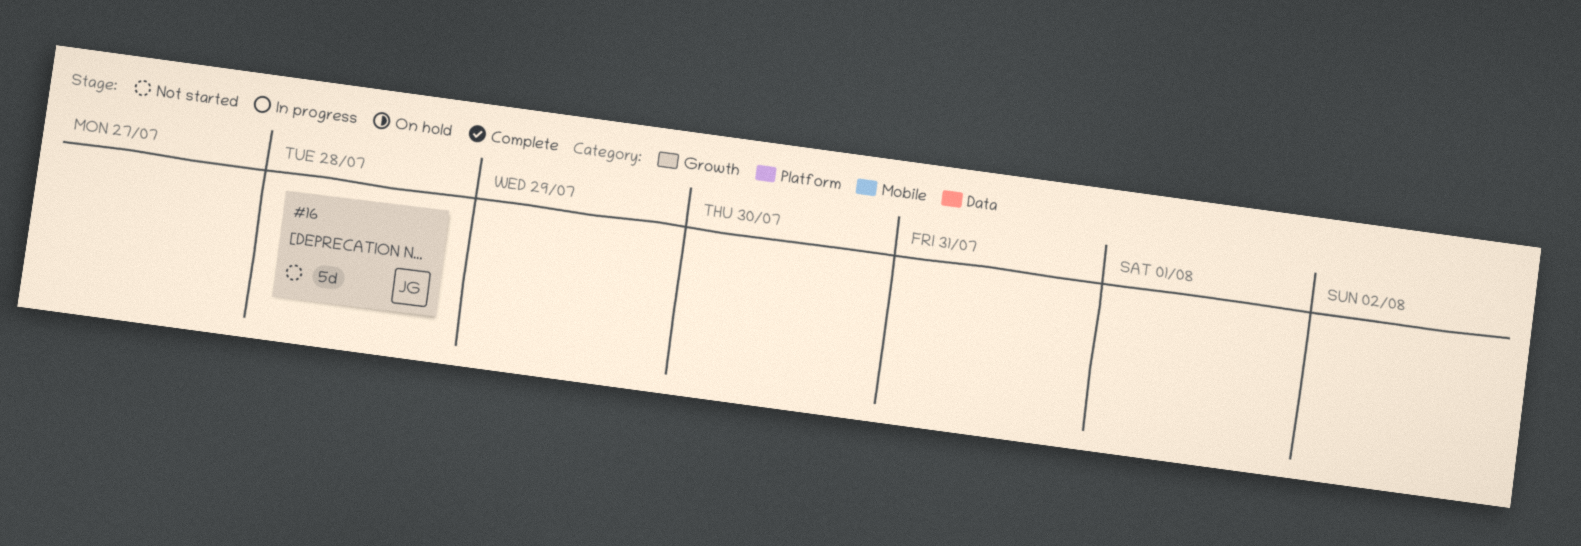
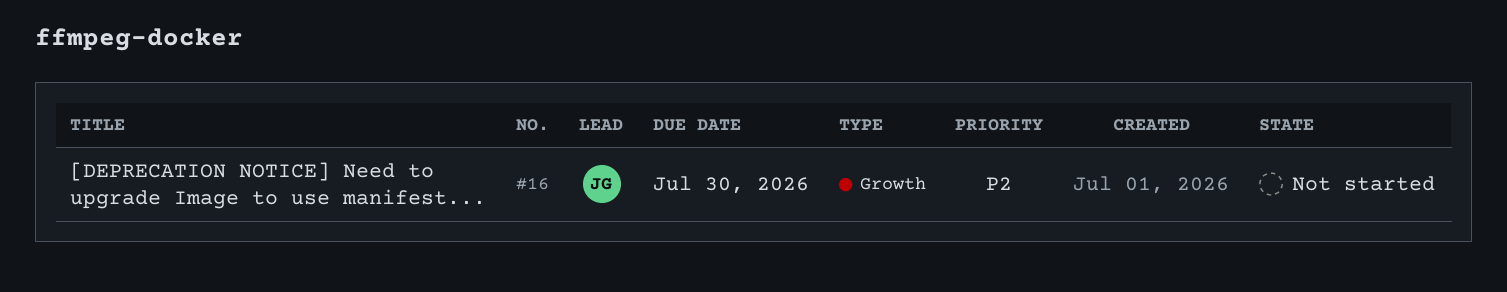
#16, due: Jul 28 -> Jul 30

